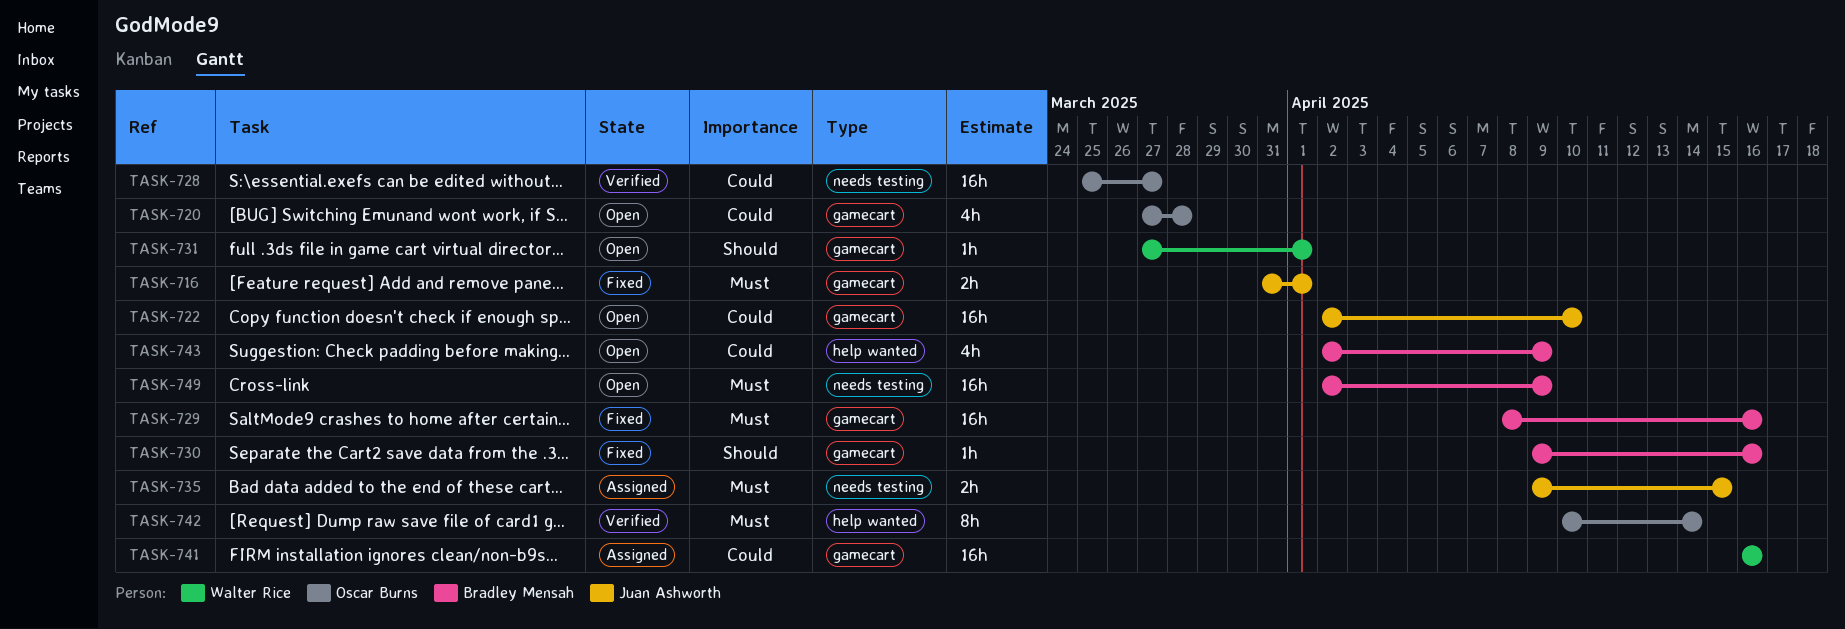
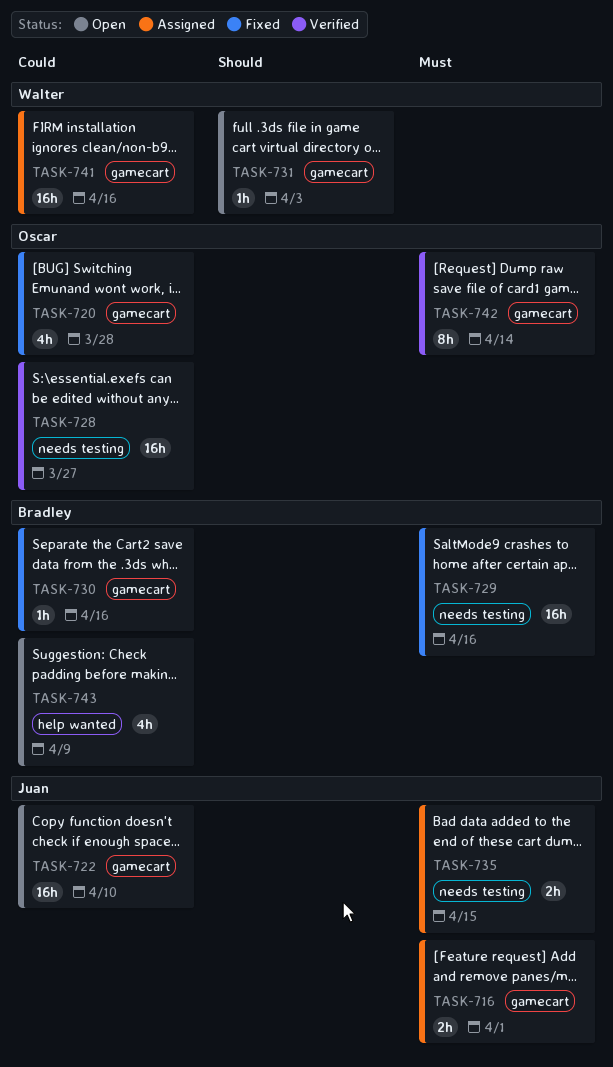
TASK-716, status: Fixed -> Assigned
TASK-720, status: Open -> Fixed
TASK-729, label: gamecart -> needs testing
TASK-730, priority: Should -> Could
TASK-731, due: Apr 1 -> Apr 3
TASK-742, label: help wanted -> gamecart
TASK-749: present -> none

